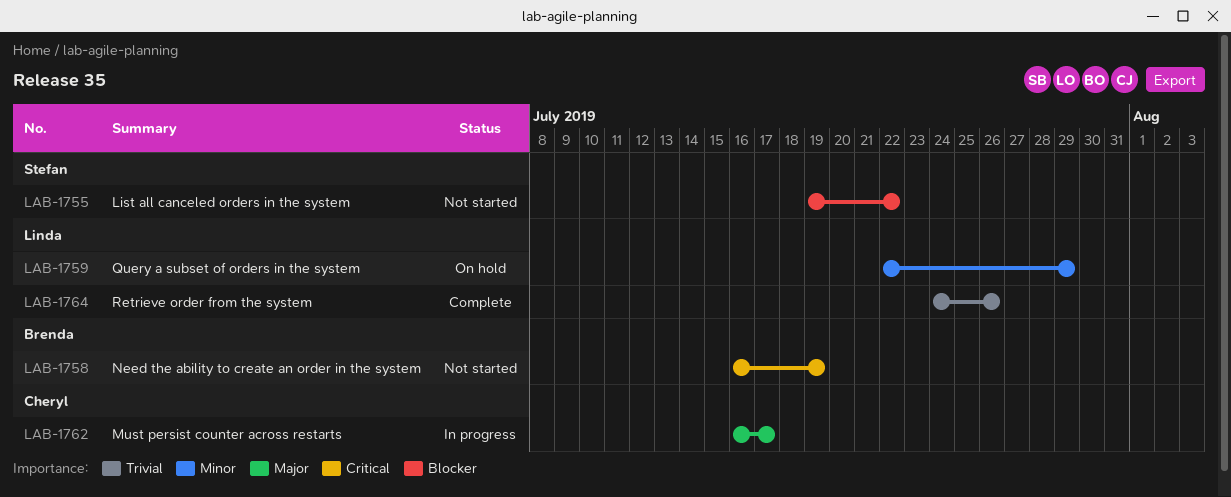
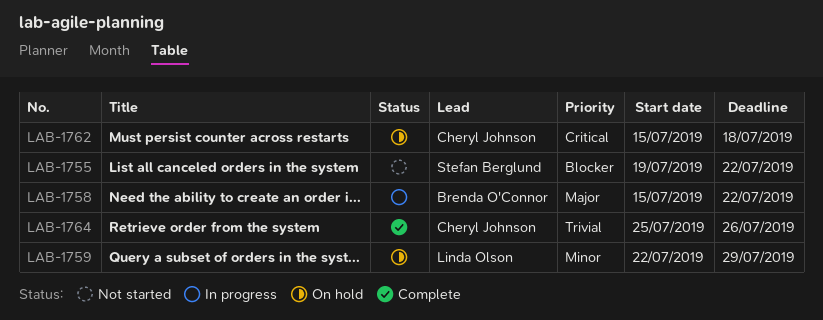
LAB-1758, status: Not started -> In progress
LAB-1758, priority: Critical -> Major
LAB-1758, start: Jul 16 -> Jul 15
LAB-1758, due: Jul 19 -> Jul 22
LAB-1762, status: In progress -> On hold
LAB-1762, priority: Major -> Critical
LAB-1762, start: Jul 16 -> Jul 15
LAB-1762, due: Jul 17 -> Jul 18
LAB-1764, owner: Linda Olson -> Cheryl Johnson
LAB-1764, start: Jul 24 -> Jul 25

